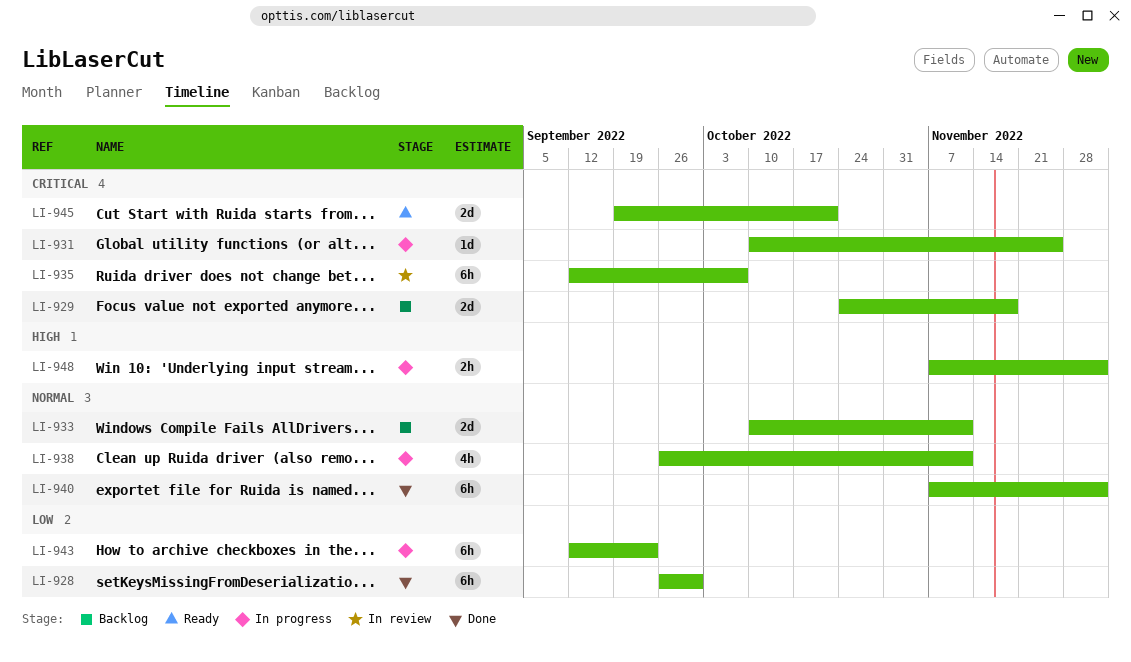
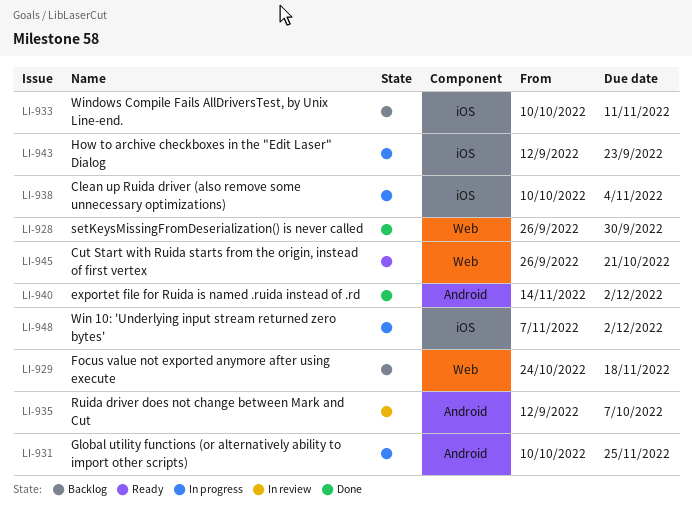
LI-938, start: Sep 26 -> Oct 10
LI-938, due: Nov 11 -> Nov 4
LI-940, start: Nov 7 -> Nov 14
LI-945, start: Sep 19 -> Sep 26

